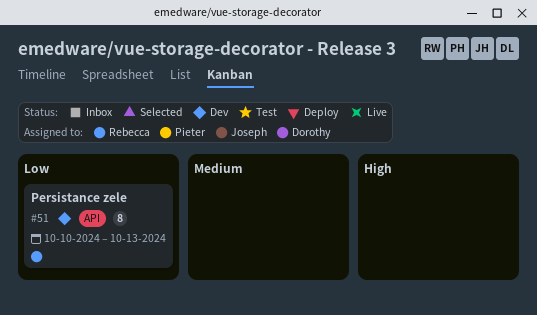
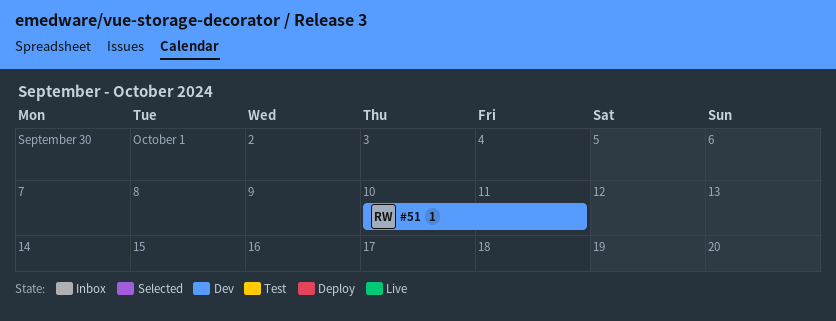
#51, estimate: 8 -> 1
#51, due: Oct 13 -> Oct 11

